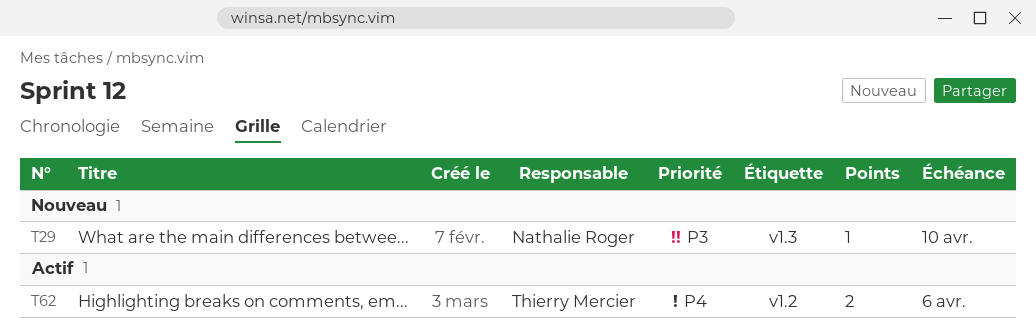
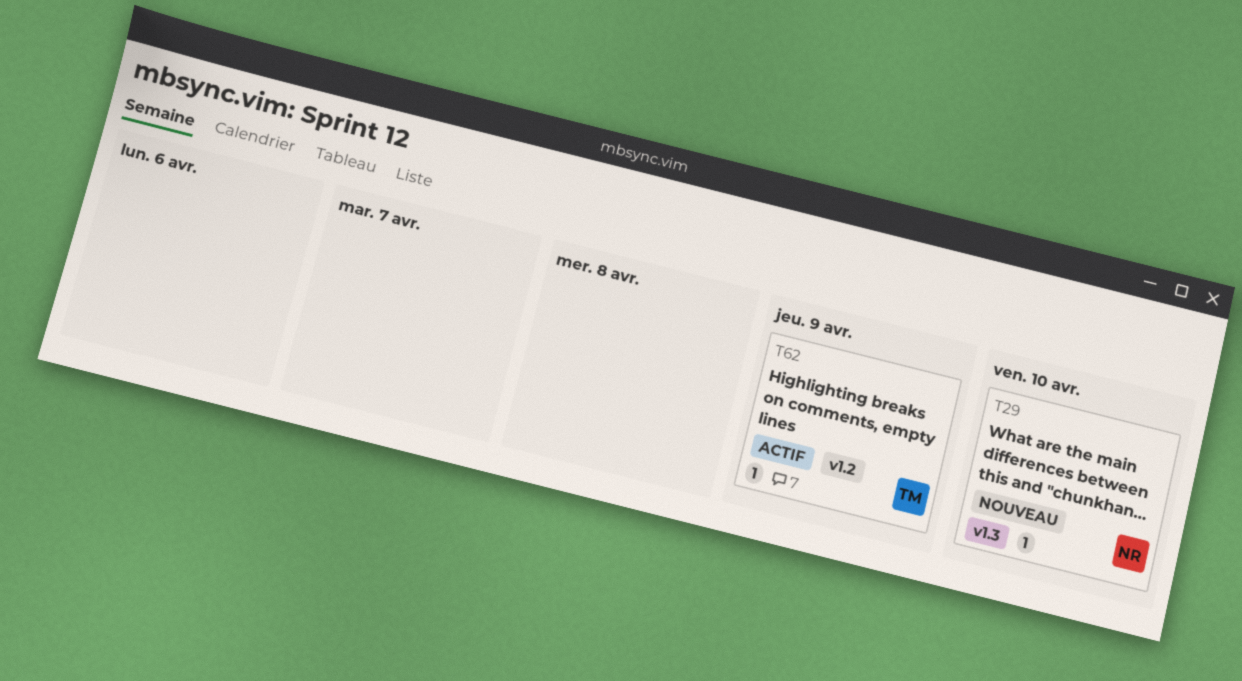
T62, estimate: 2 -> 1
T62, due: Apr 6 -> Apr 9

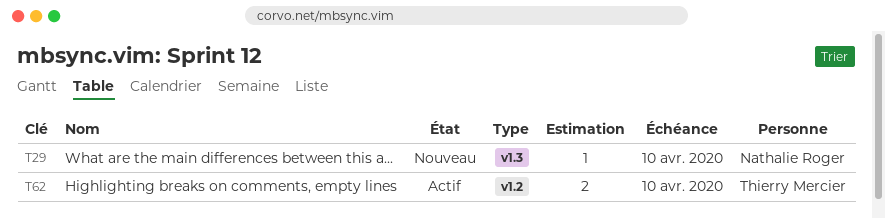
T62, estimate: 1 -> 2
T62, due: Apr 9 -> Apr 10

